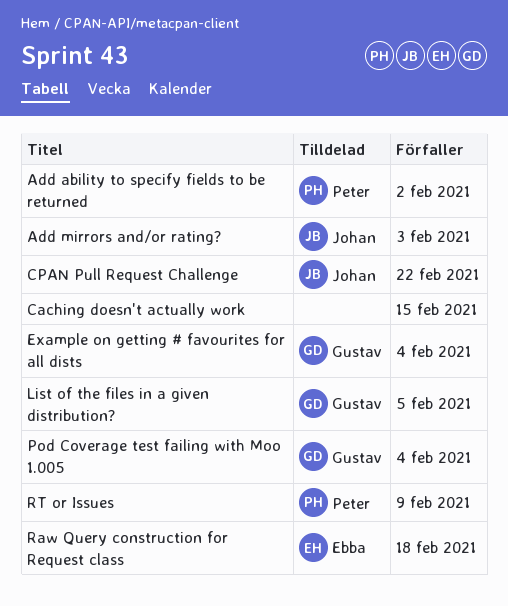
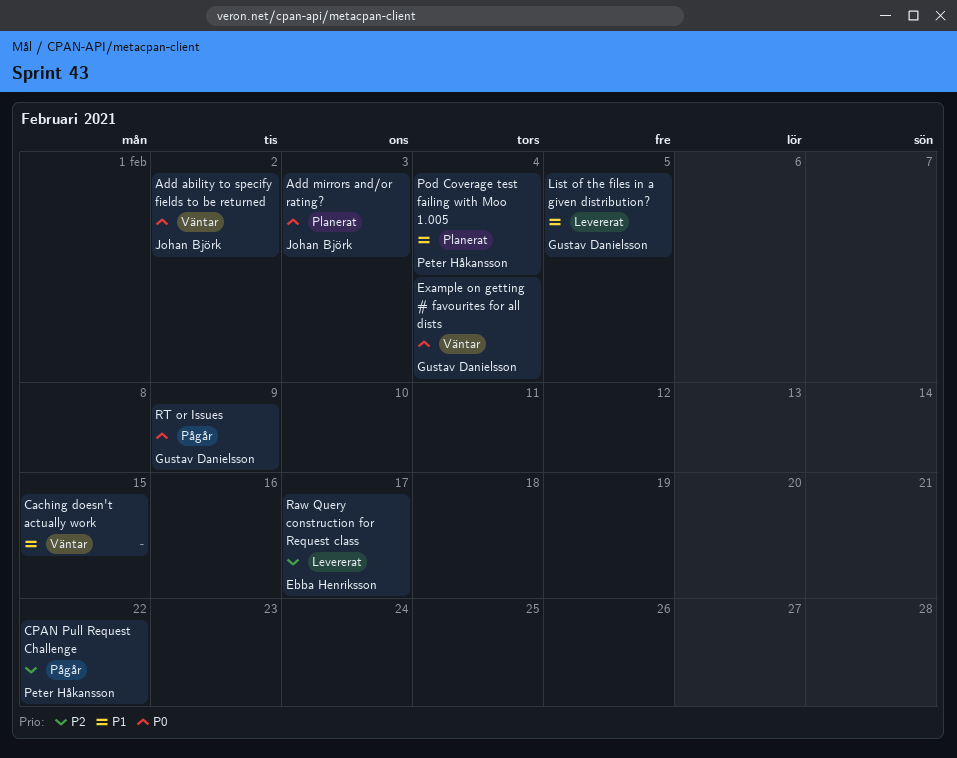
Add ability to specify fields to be returned, owner: Peter Håkansson -> Johan Björk
CPAN Pull Request Challenge, owner: Johan Björk -> Peter Håkansson
Pod Coverage test failing with Moo 1.005, owner: Gustav Danielsson -> Peter Håkansson
Raw Query construction for Request class, due: Feb 18 -> Feb 17
RT or Issues, owner: Peter Håkansson -> Gustav Danielsson

